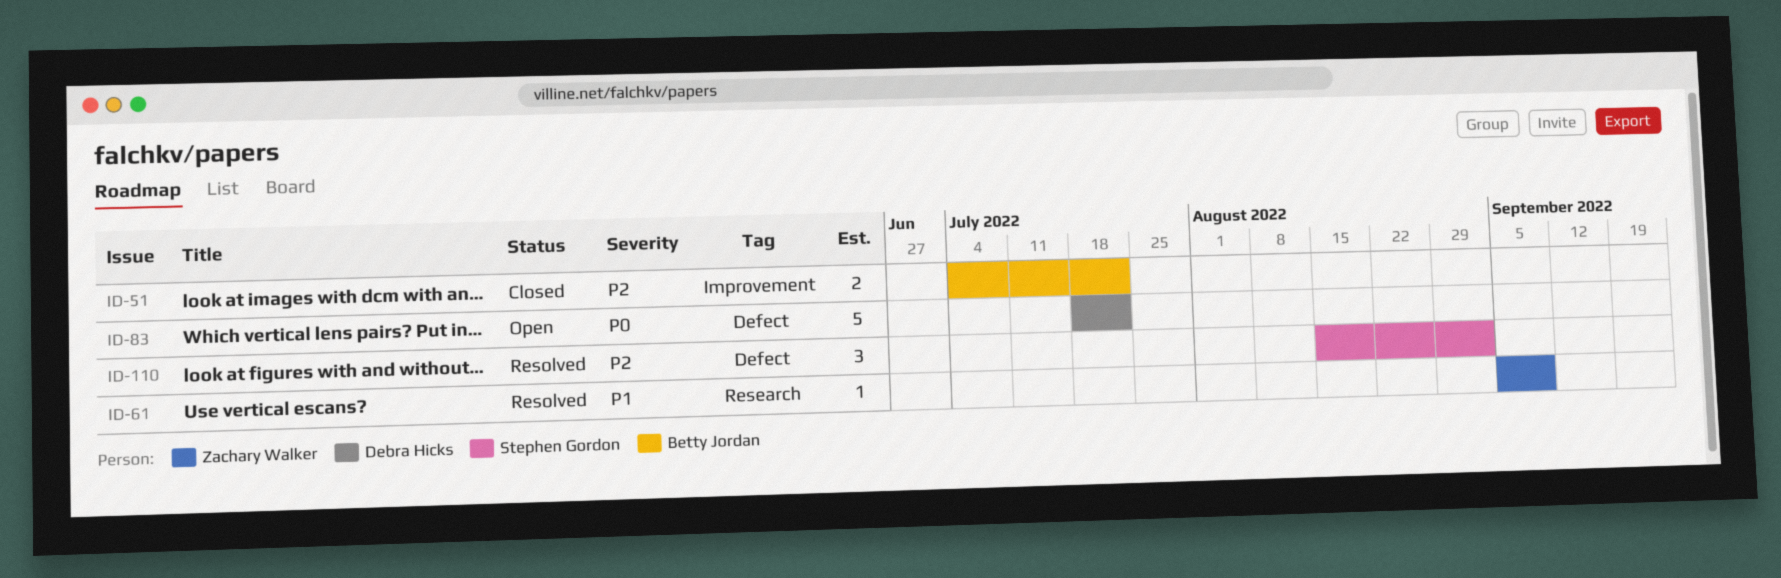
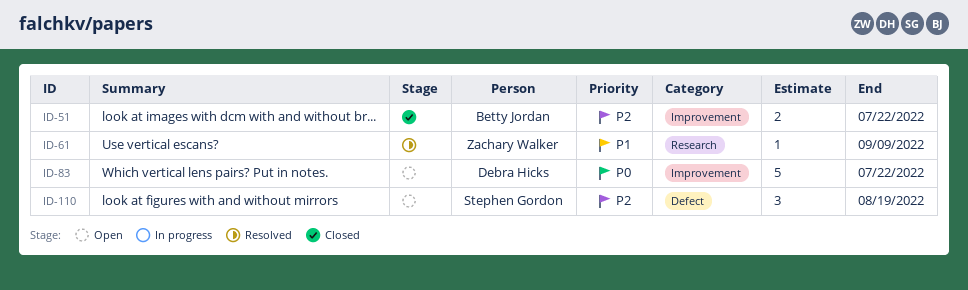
ID-83, label: Defect -> Improvement
ID-110, status: Resolved -> Open
ID-110, due: Sep 2 -> Aug 19

